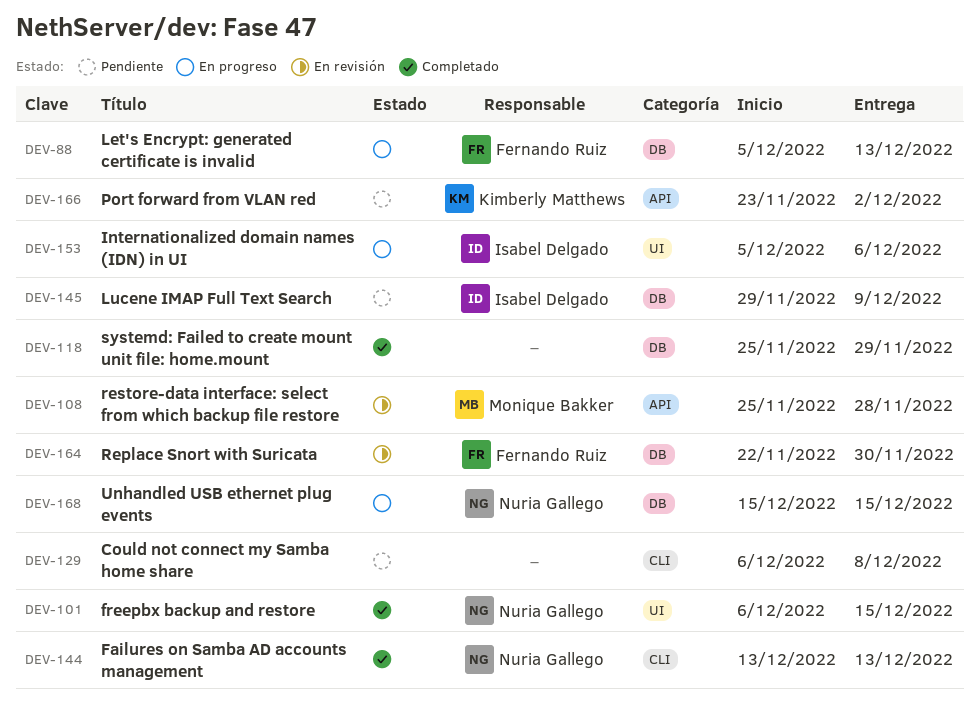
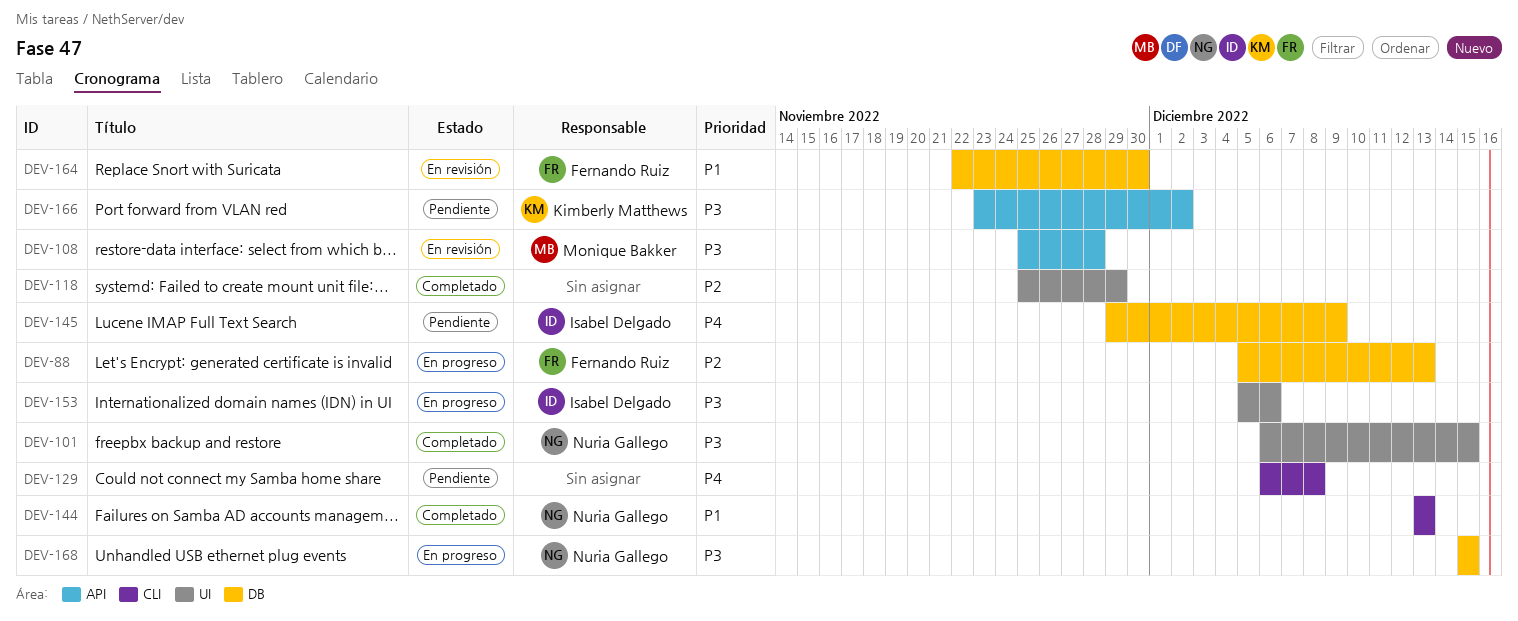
DEV-118, label: DB -> UI

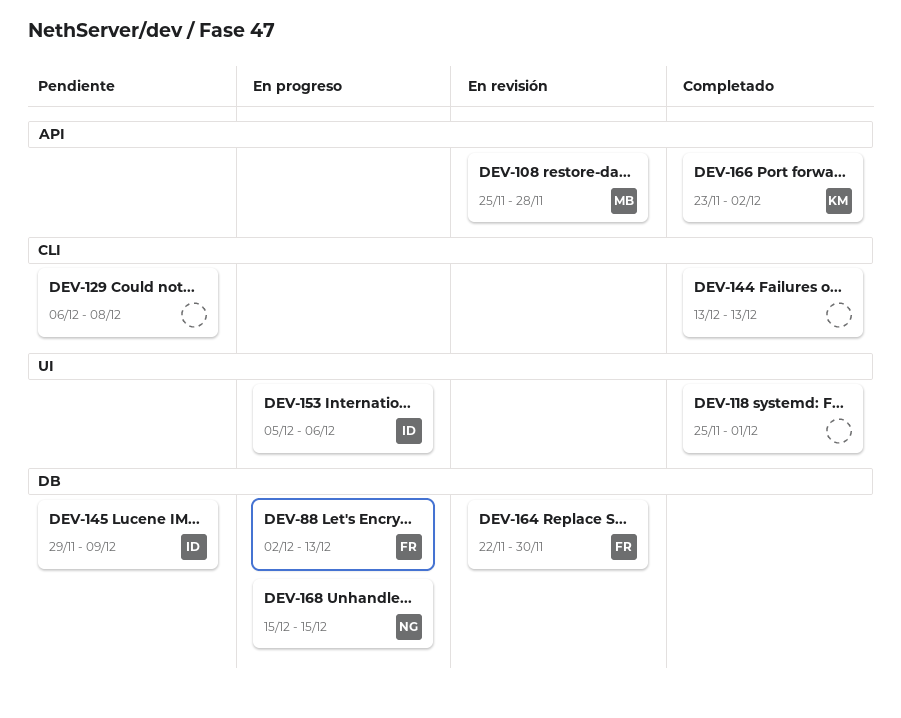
DEV-88, start: Dec 5 -> Dec 2
DEV-101: present -> none
DEV-118, due: Nov 29 -> Dec 1
DEV-144, owner: Nuria Gallego -> none
DEV-166, status: Pendiente -> Completado

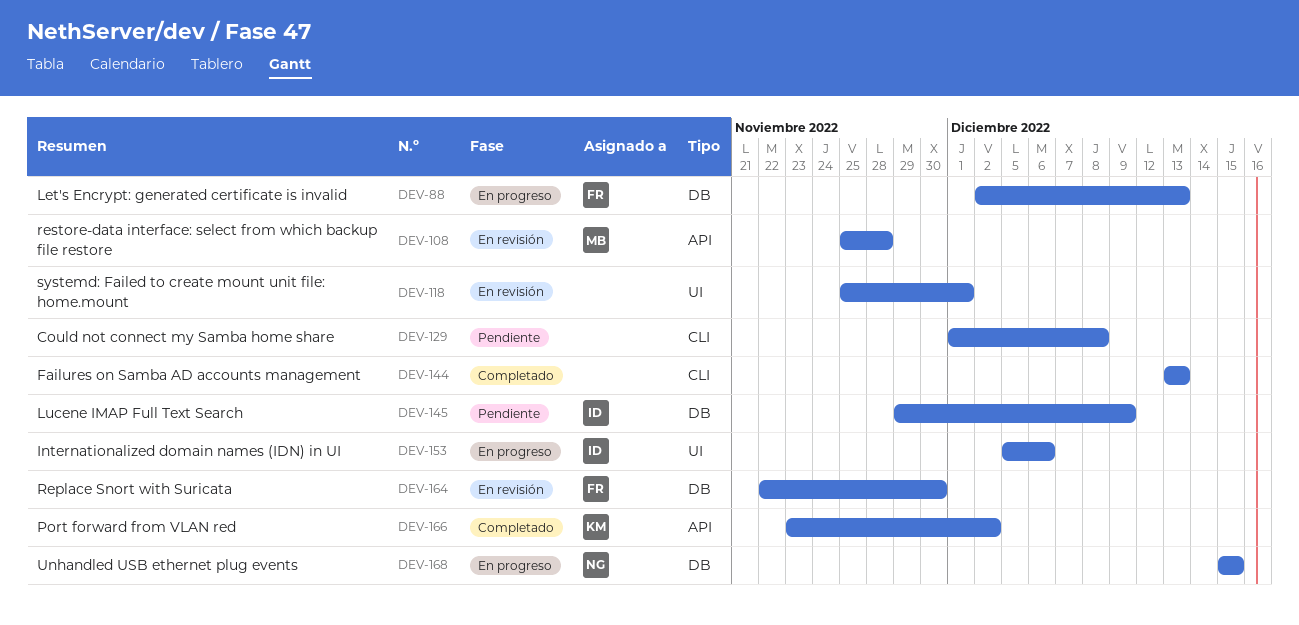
DEV-118, status: Completado -> En revisión
DEV-129, start: Dec 6 -> Dec 1

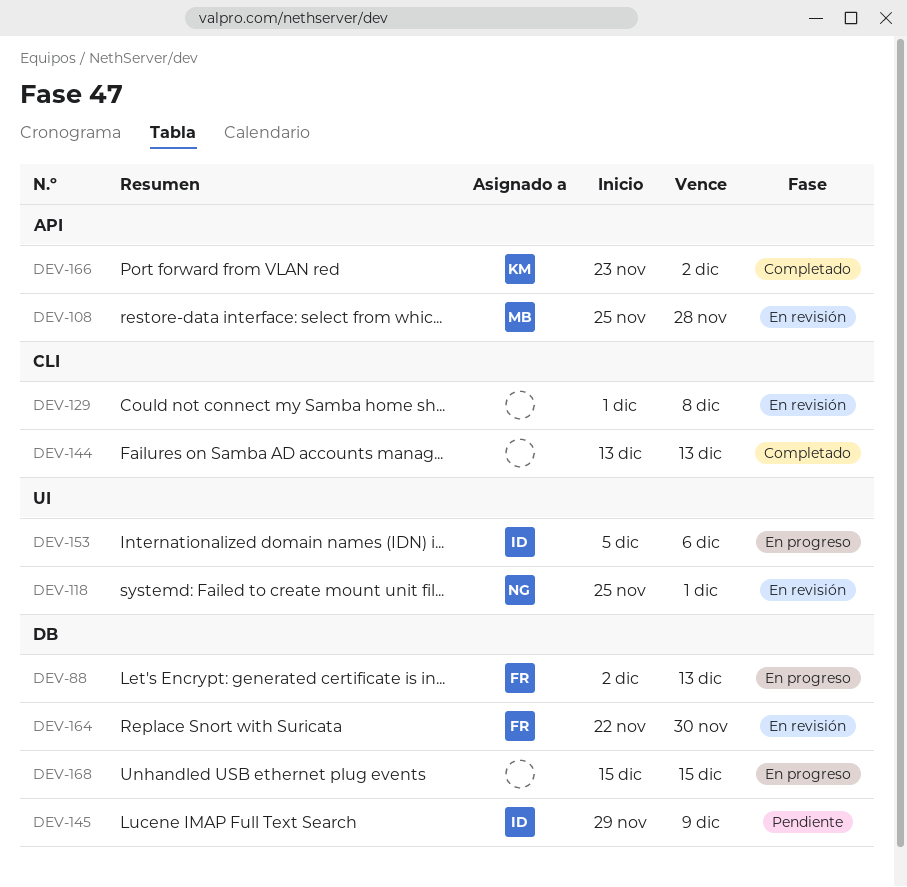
DEV-118, owner: none -> NG
DEV-129, status: Pendiente -> En revisión
DEV-168, owner: NG -> none

